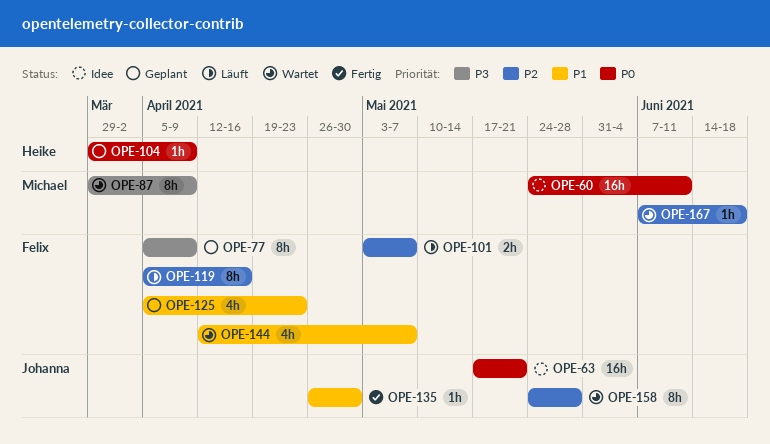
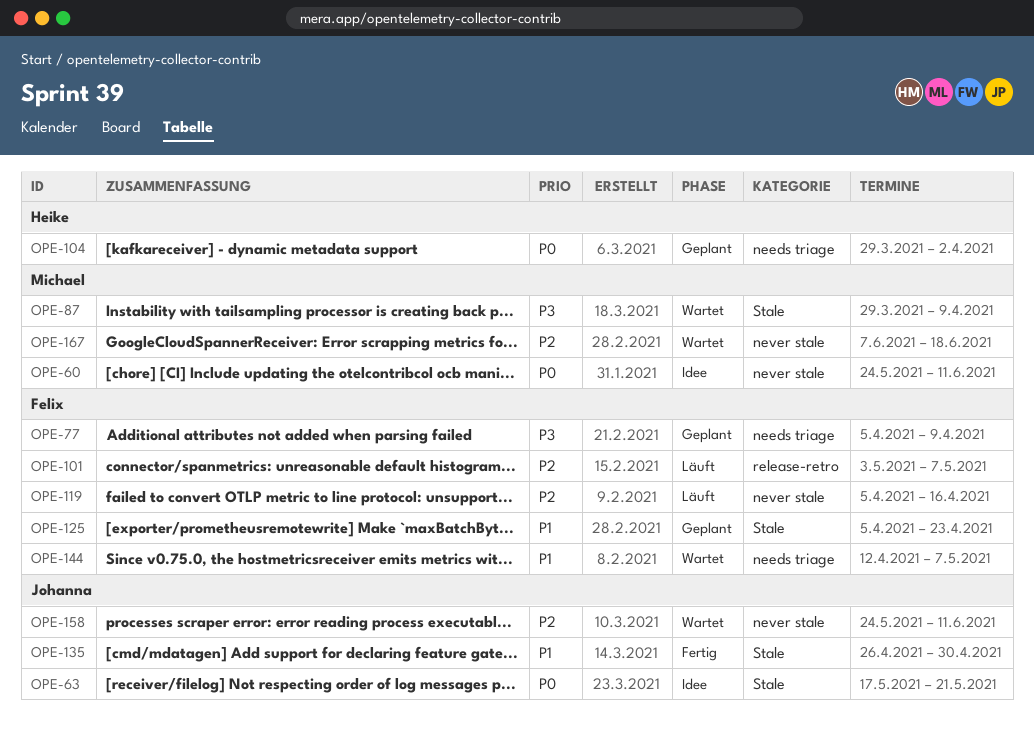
OPE-104, due: Apr 9 -> Apr 2
OPE-158, due: May 28 -> Jun 11

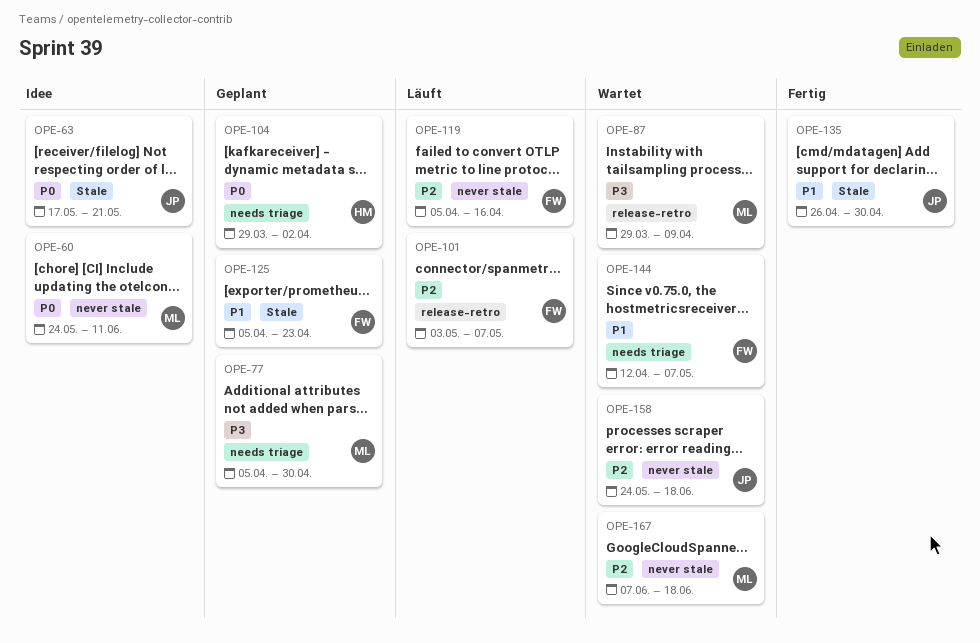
OPE-77, owner: Felix -> Michael
OPE-77, due: Apr 9 -> Apr 30
OPE-87, label: Stale -> release-retro
OPE-158, due: Jun 11 -> Jun 18

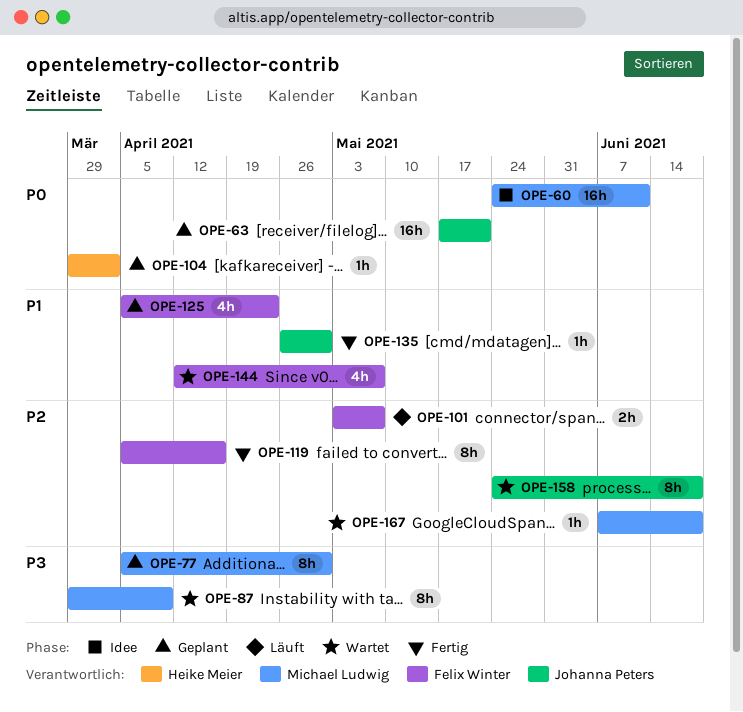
OPE-63, status: Idee -> Geplant
OPE-119, status: Läuft -> Fertig

